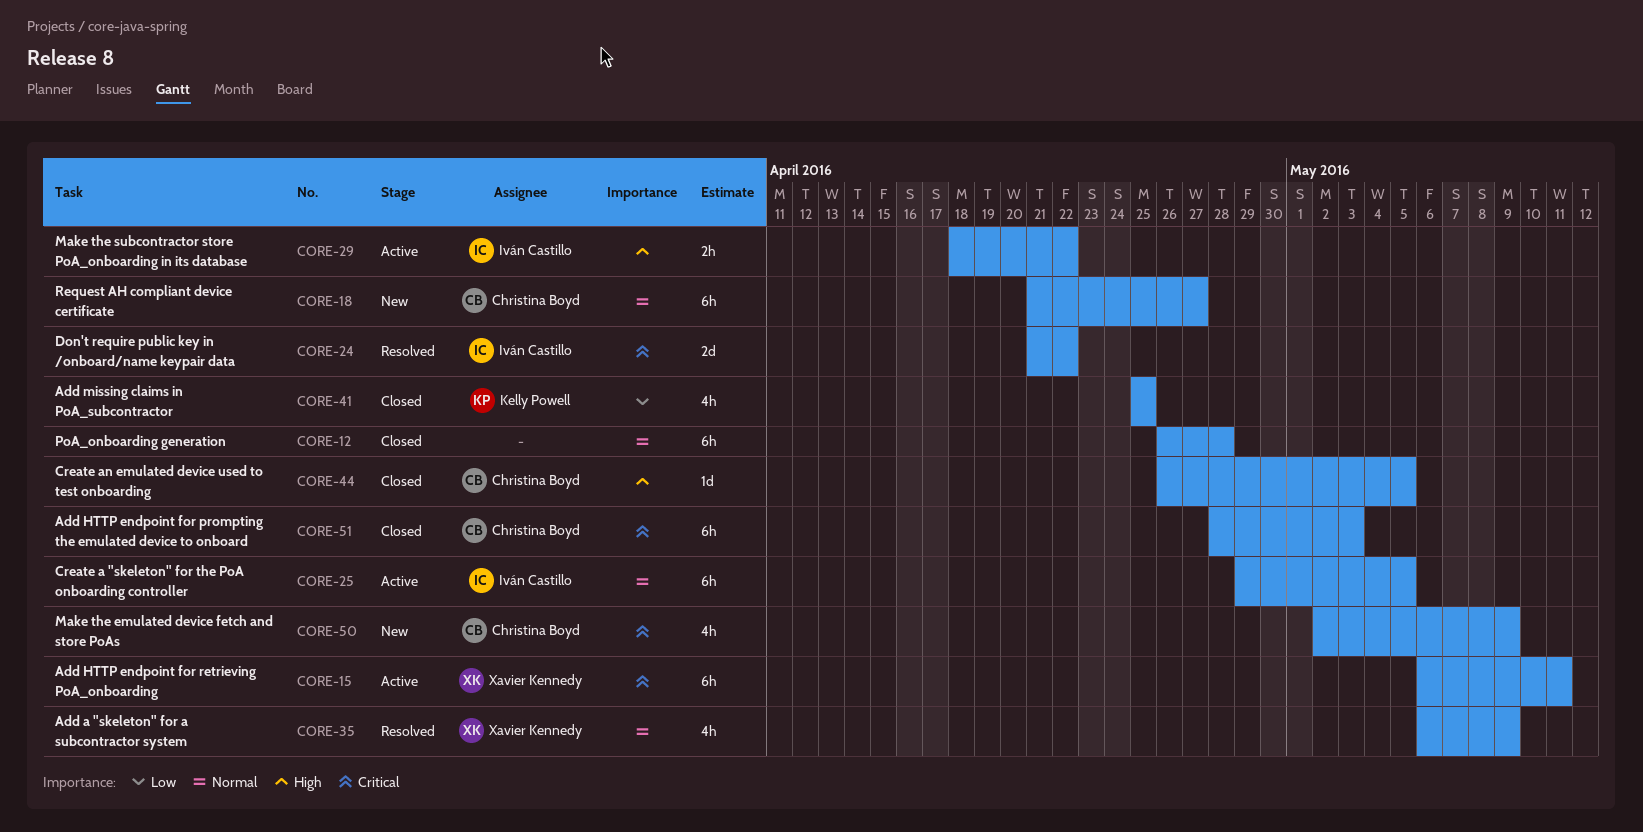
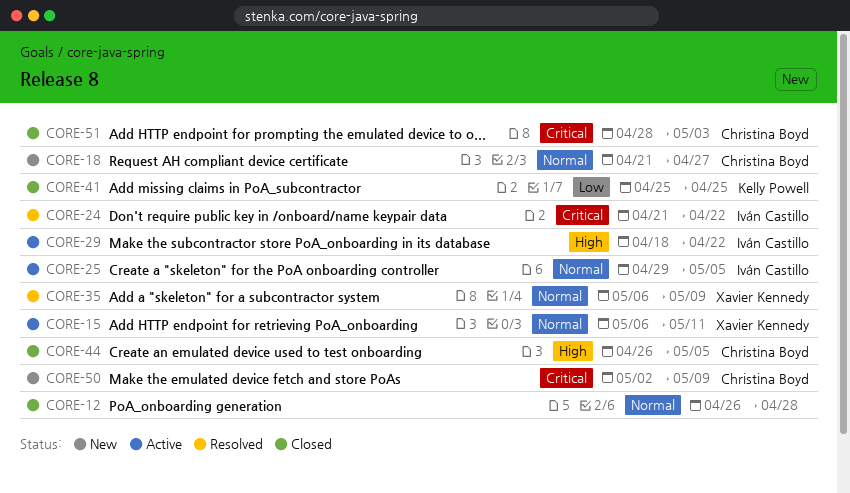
CORE-15, priority: Critical -> Normal

